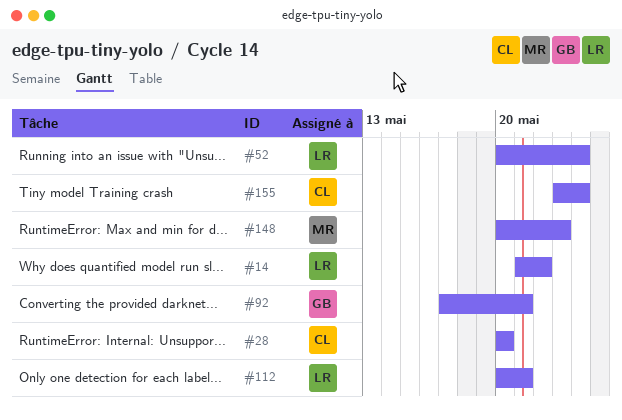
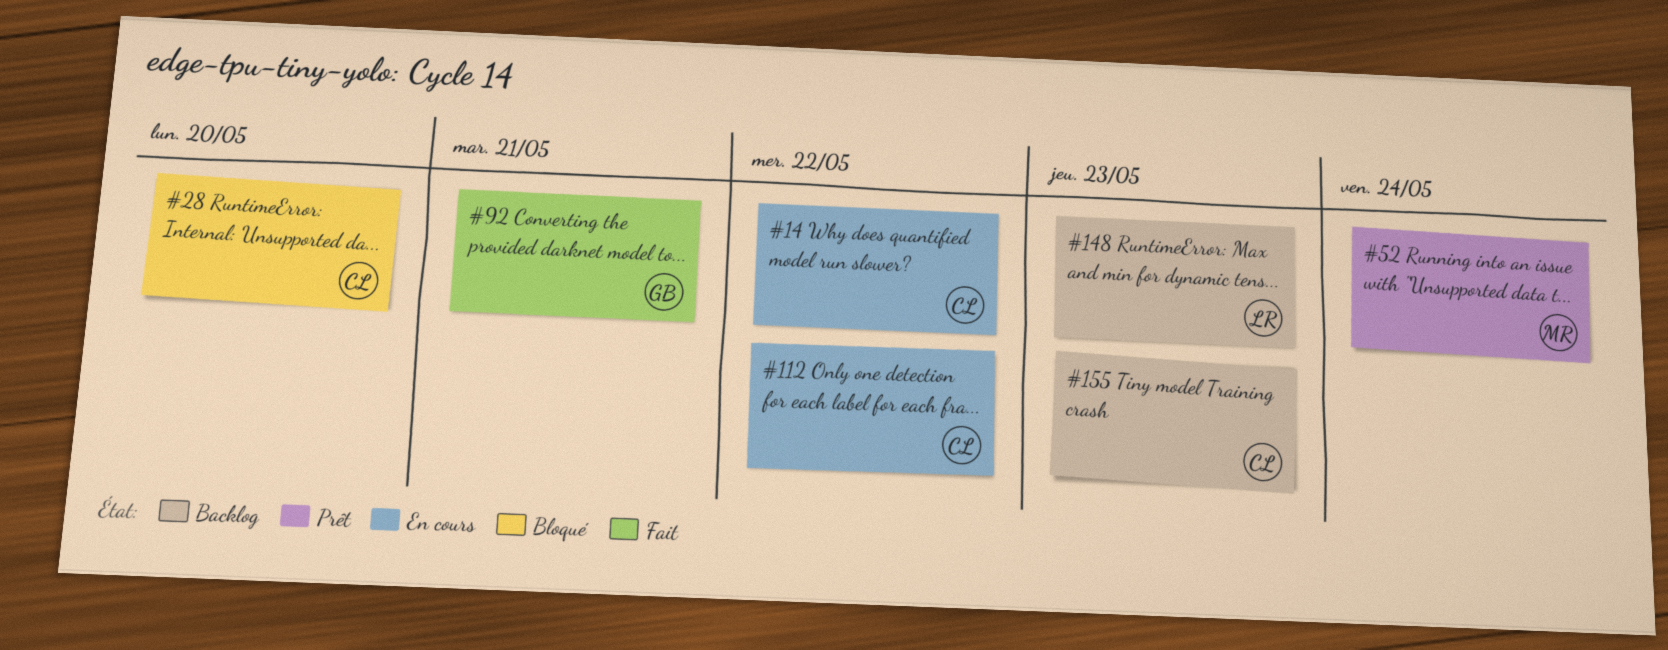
#14, owner: LR -> CL
#52, owner: LR -> MR
#112, owner: LR -> CL
#112, due: May 21 -> May 22
#148, owner: MR -> LR
#155, due: May 24 -> May 23

